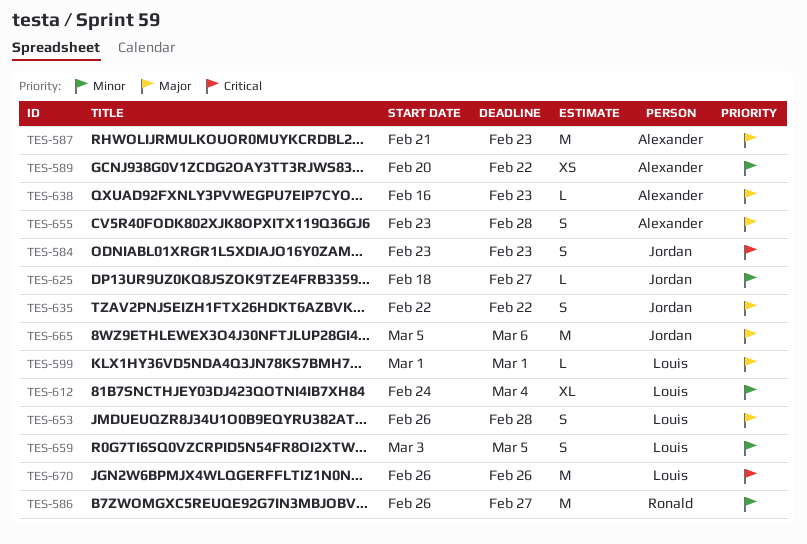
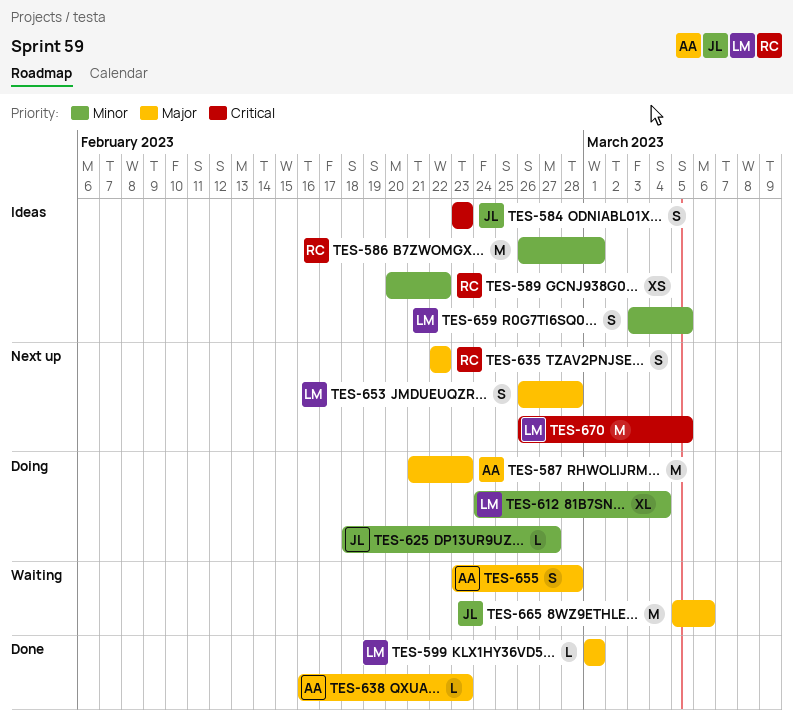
TES-586, due: Feb 27 -> Mar 1
TES-589, owner: Alexander -> Ronald
TES-635, owner: Jordan -> Ronald
TES-670, due: Feb 26 -> Mar 5

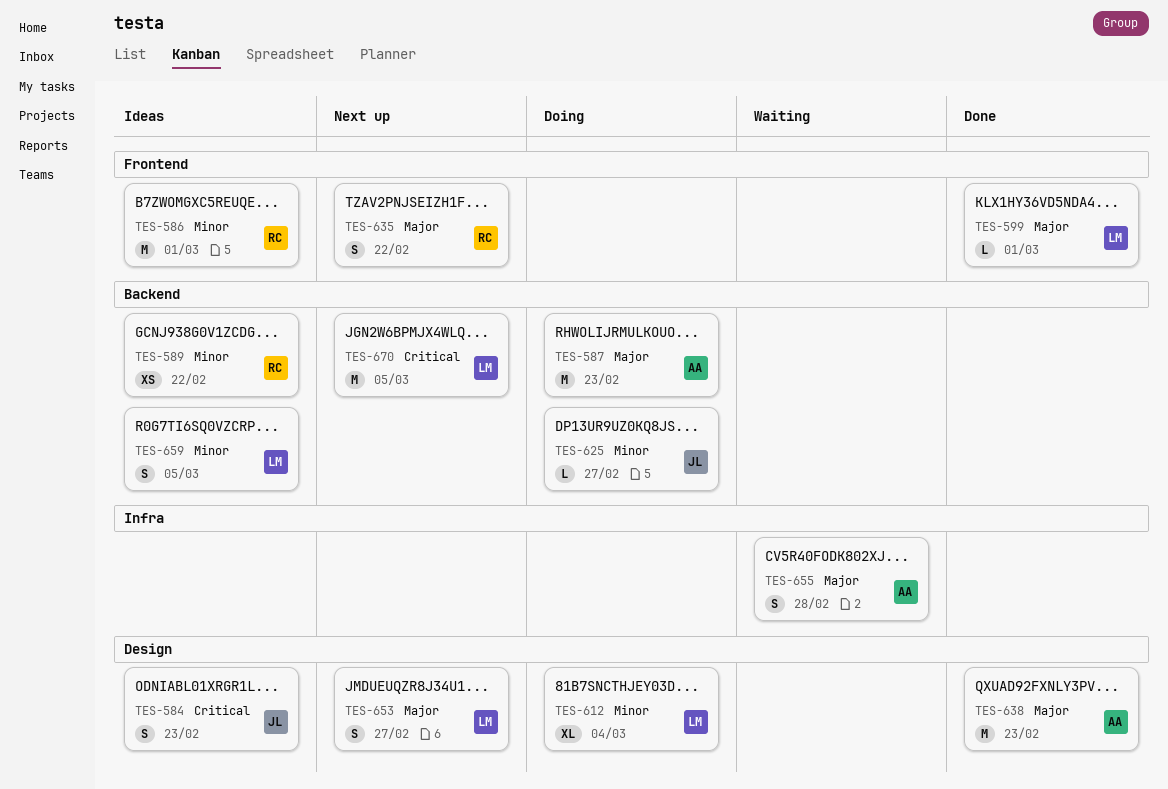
TES-638, estimate: L -> M
TES-653, due: Feb 28 -> Feb 27
TES-665: present -> none

